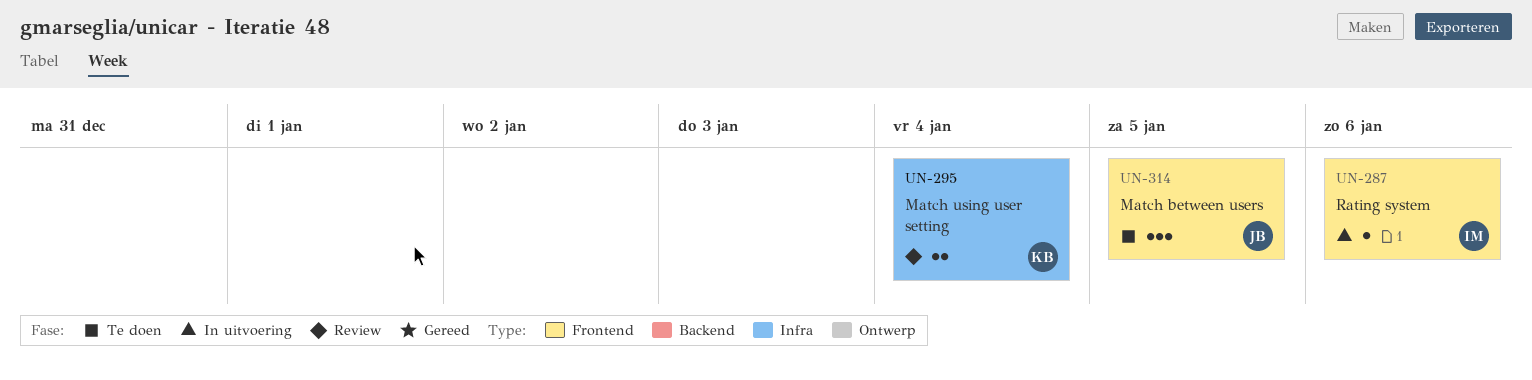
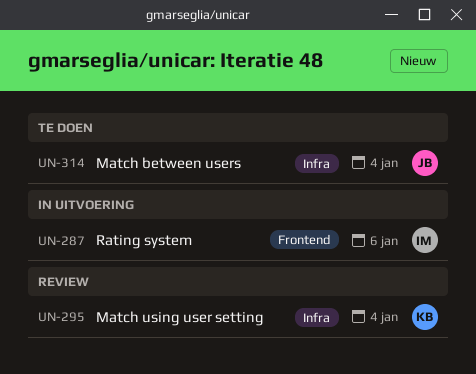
UN-314, label: Frontend -> Infra
UN-314, due: Jan 5 -> Jan 4

